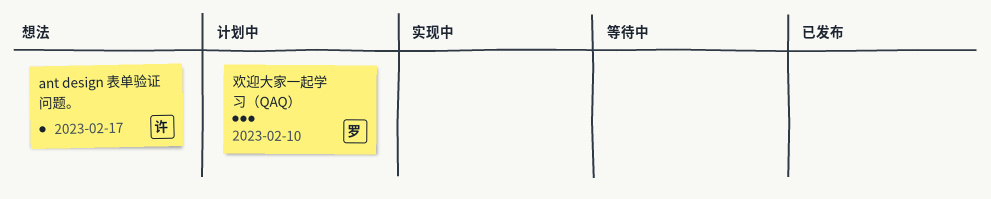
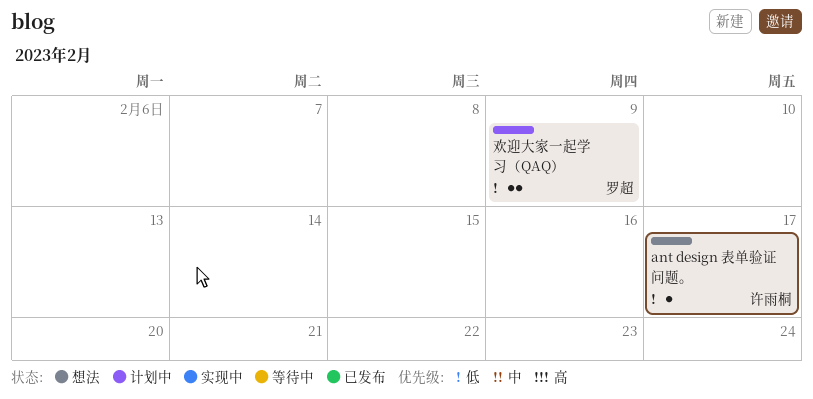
欢迎大家一起学习（QAQ）, estimate: 3 -> 2
欢迎大家一起学习（QAQ）, due: Feb 10 -> Feb 9

